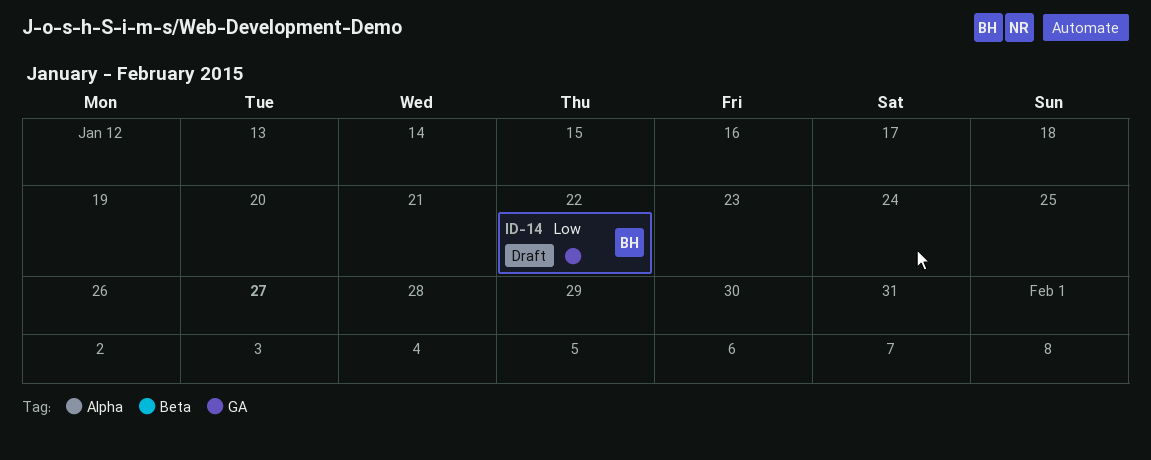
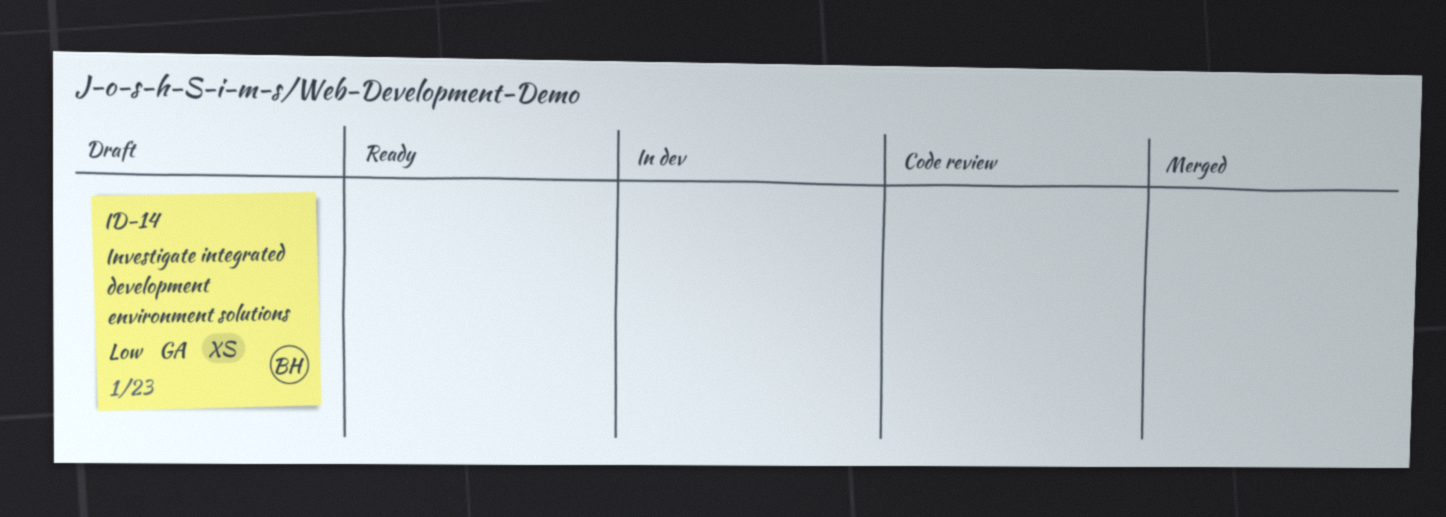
ID-14, due: Jan 22 -> Jan 23

